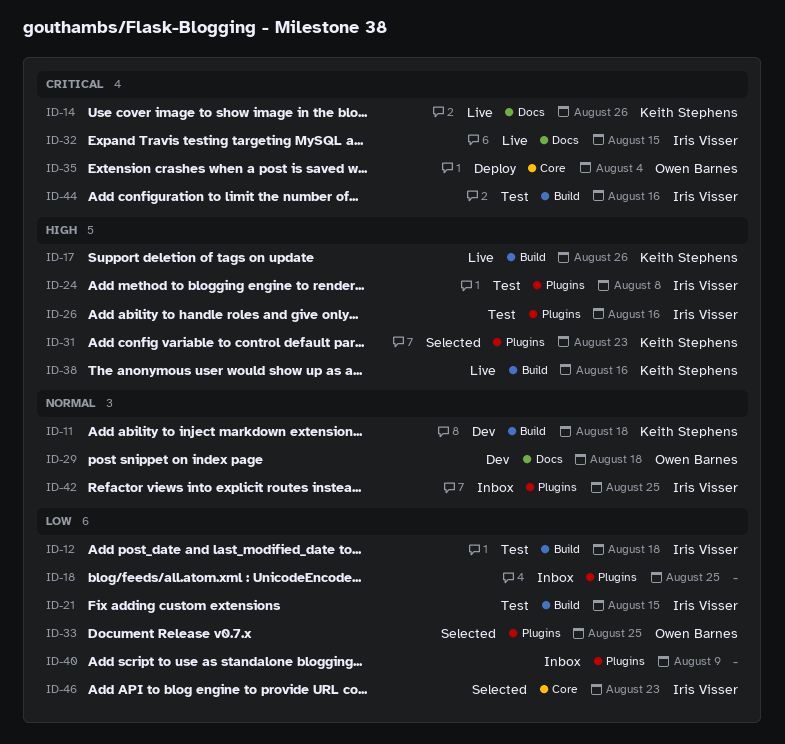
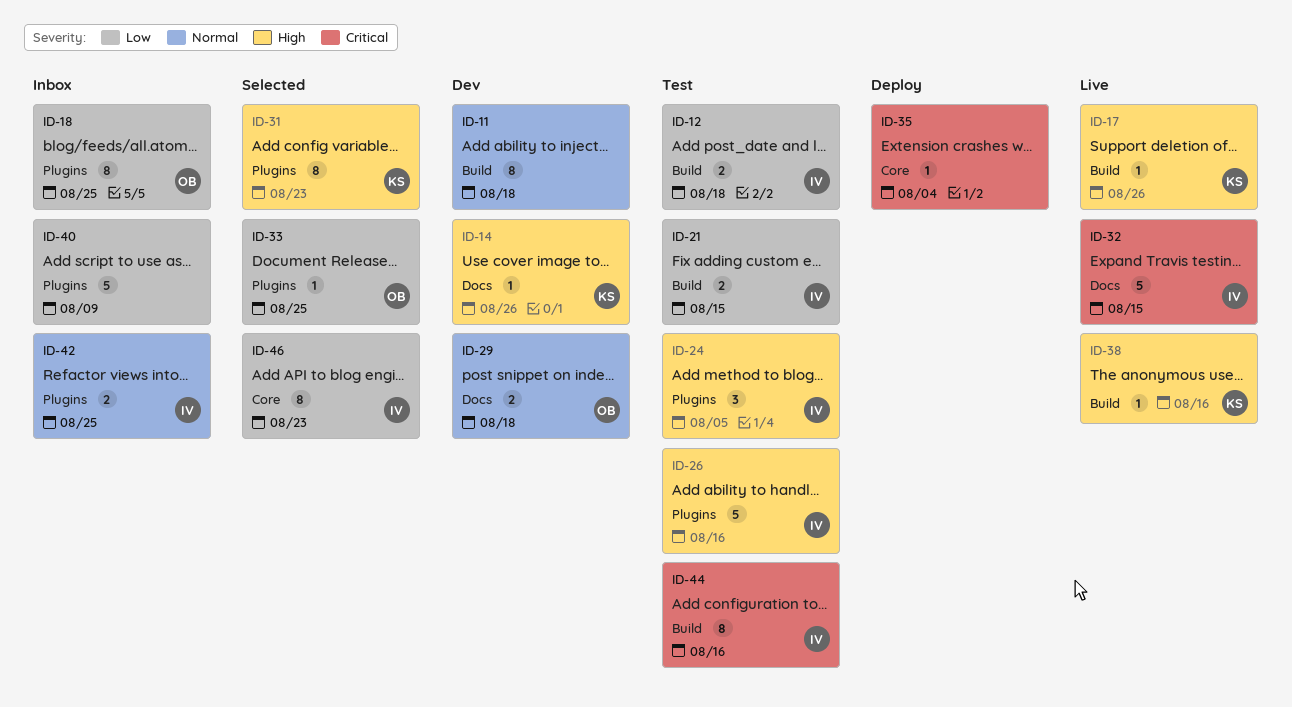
ID-11, owner: Keith Stephens -> none
ID-14, status: Live -> Dev
ID-14, priority: Critical -> High
ID-18, owner: none -> Owen Barnes
ID-24, due: Aug 8 -> Aug 5
ID-35, owner: Owen Barnes -> none

